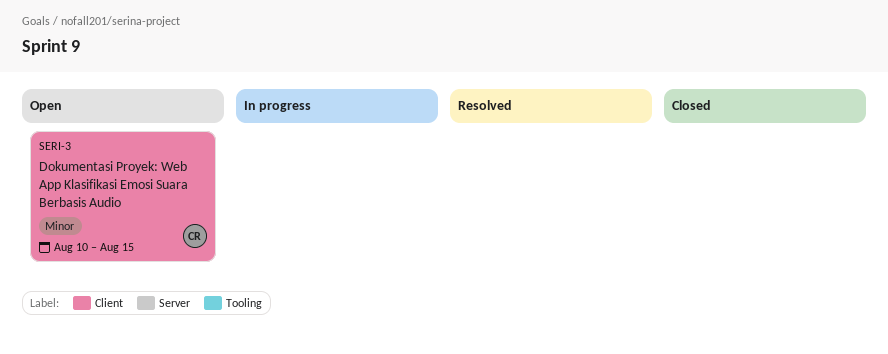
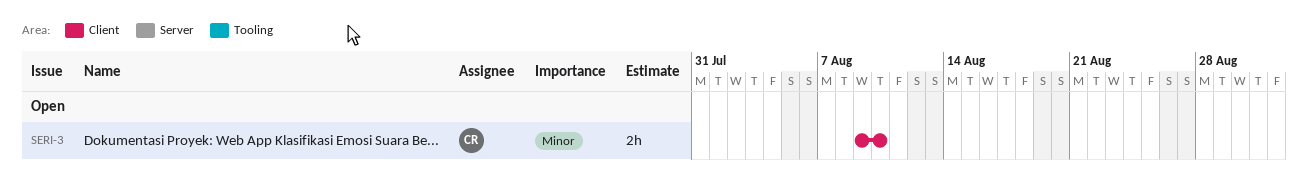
SERI-3, start: Aug 10 -> Aug 9
SERI-3, due: Aug 15 -> Aug 10

